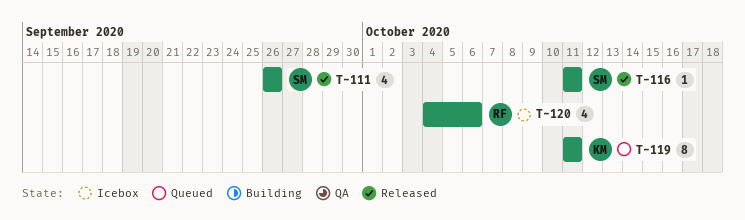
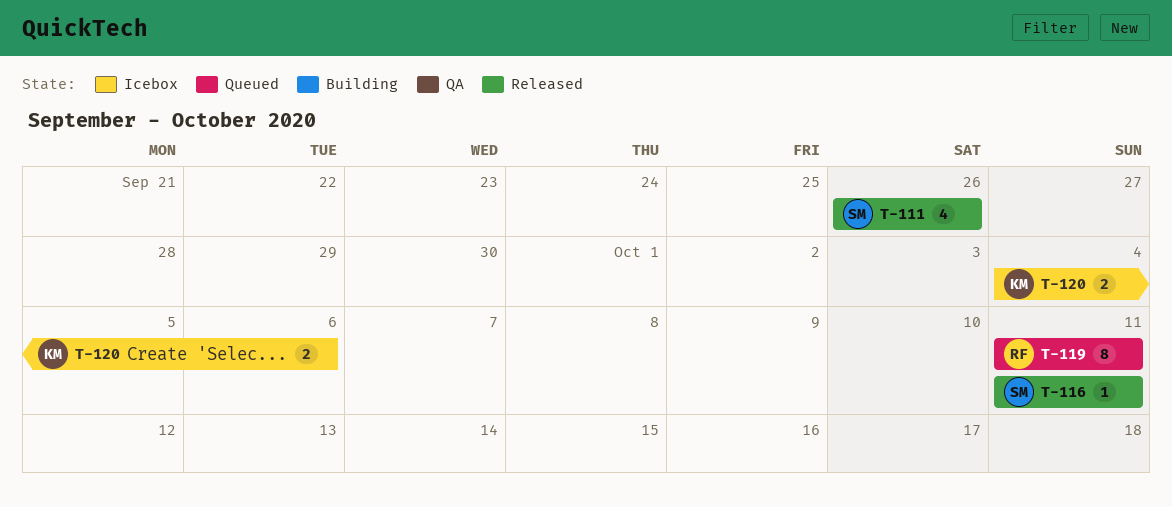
T-119, owner: KM -> RF
T-120, owner: RF -> KM
T-120, estimate: 4 -> 2

